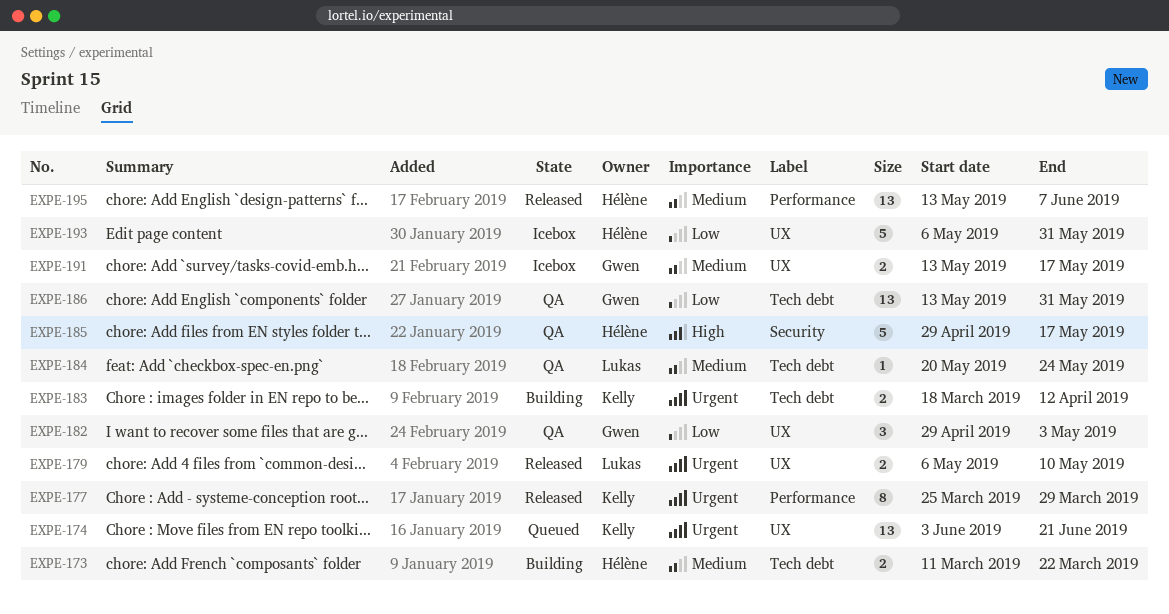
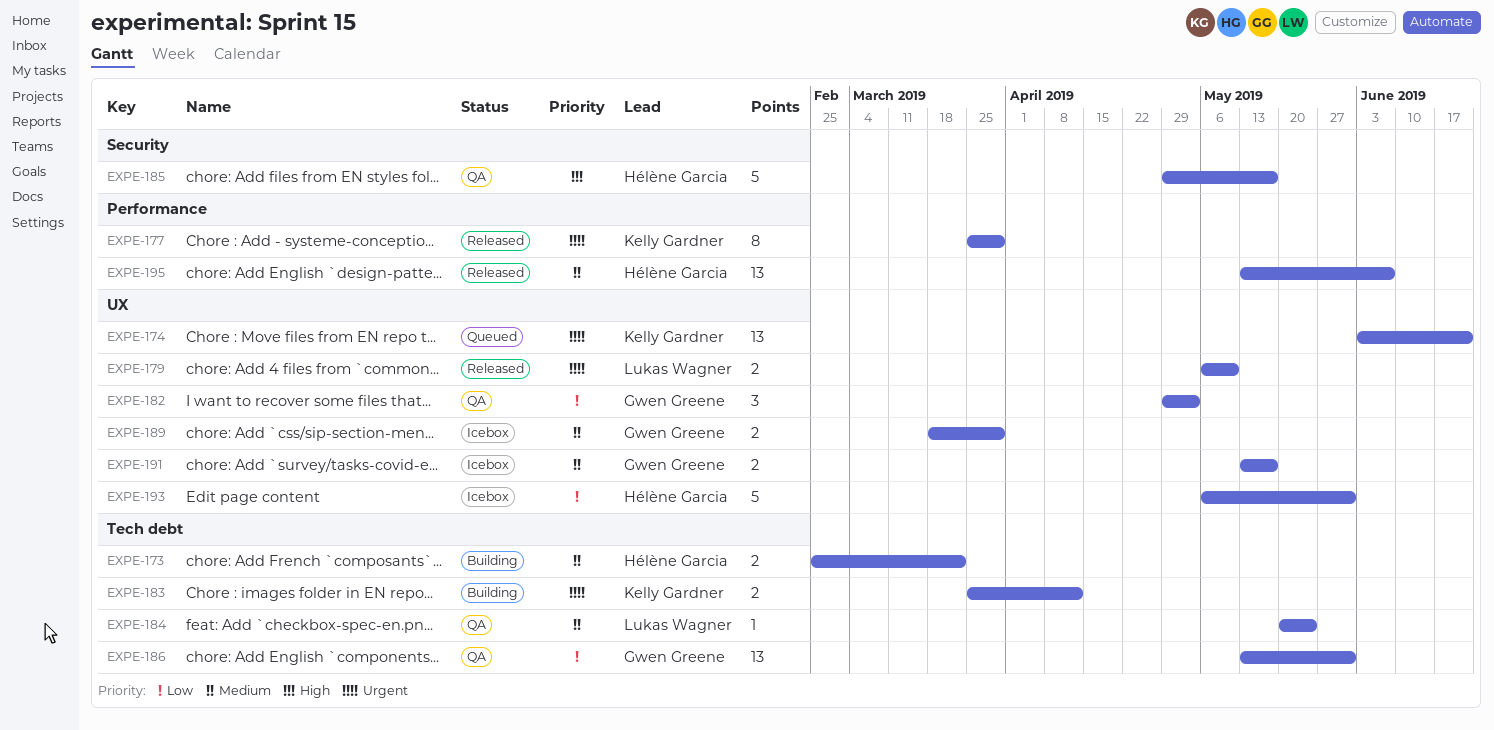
EXPE-173, start: Mar 11 -> Feb 25
EXPE-183, start: Mar 18 -> Mar 25
EXPE-189: none -> present

